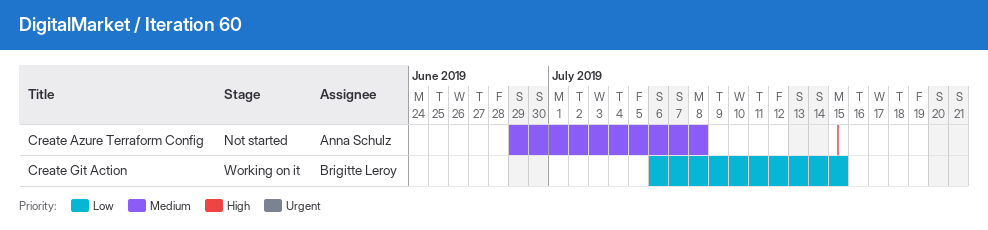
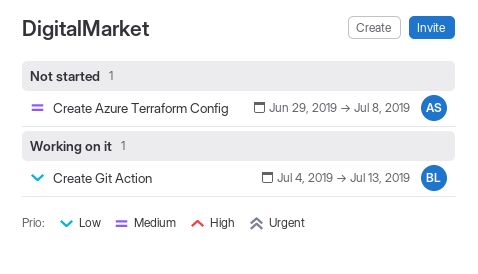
Create Git Action, start: Jul 6 -> Jul 4
Create Git Action, due: Jul 15 -> Jul 13

